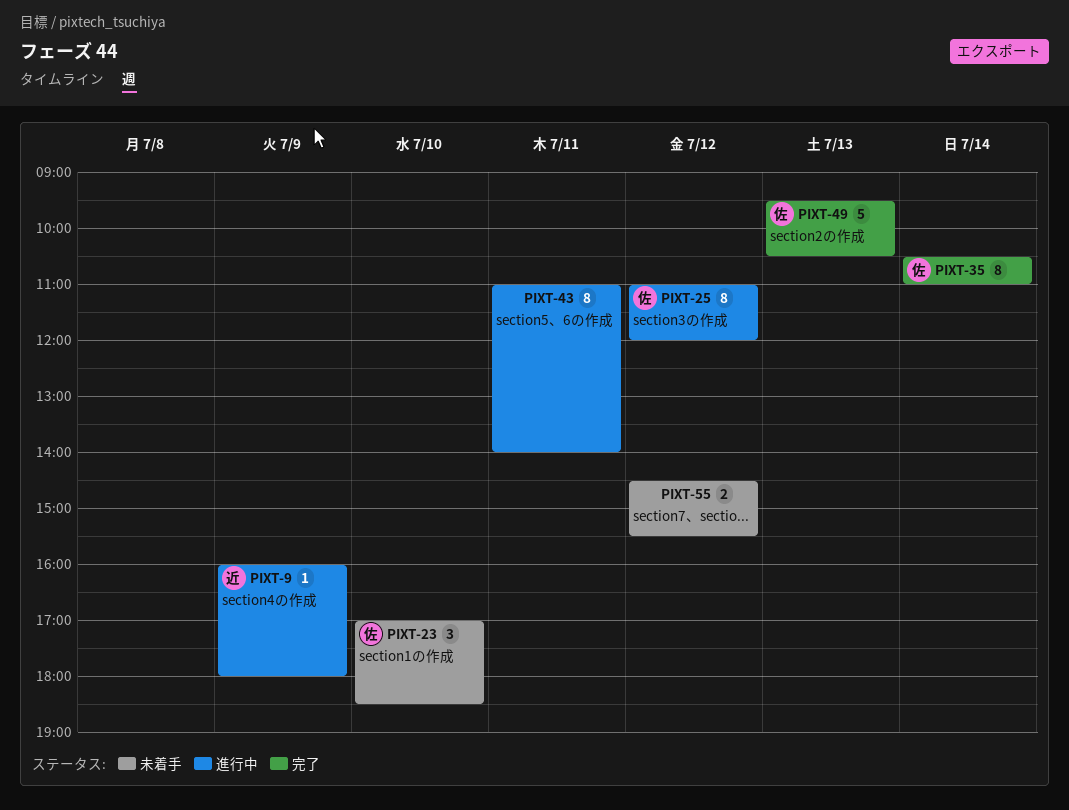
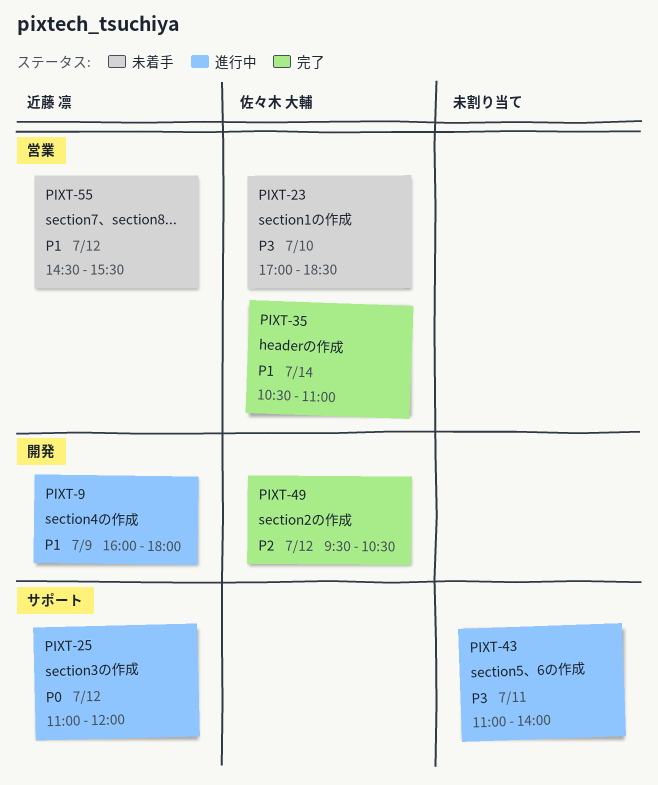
PIXT-25, owner: 佐々木 大輔 -> 近藤 凛
PIXT-49, day: Jul 13 -> Jul 12
PIXT-55, owner: none -> 近藤 凛

